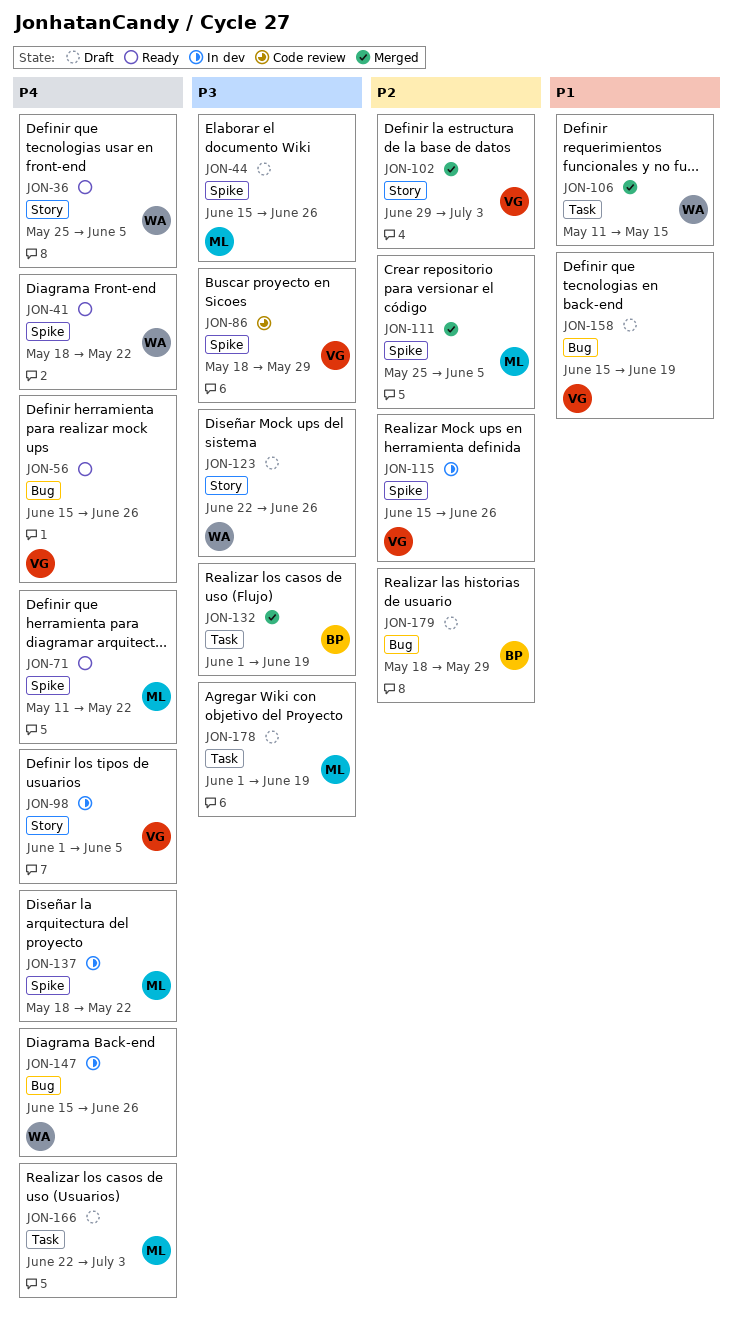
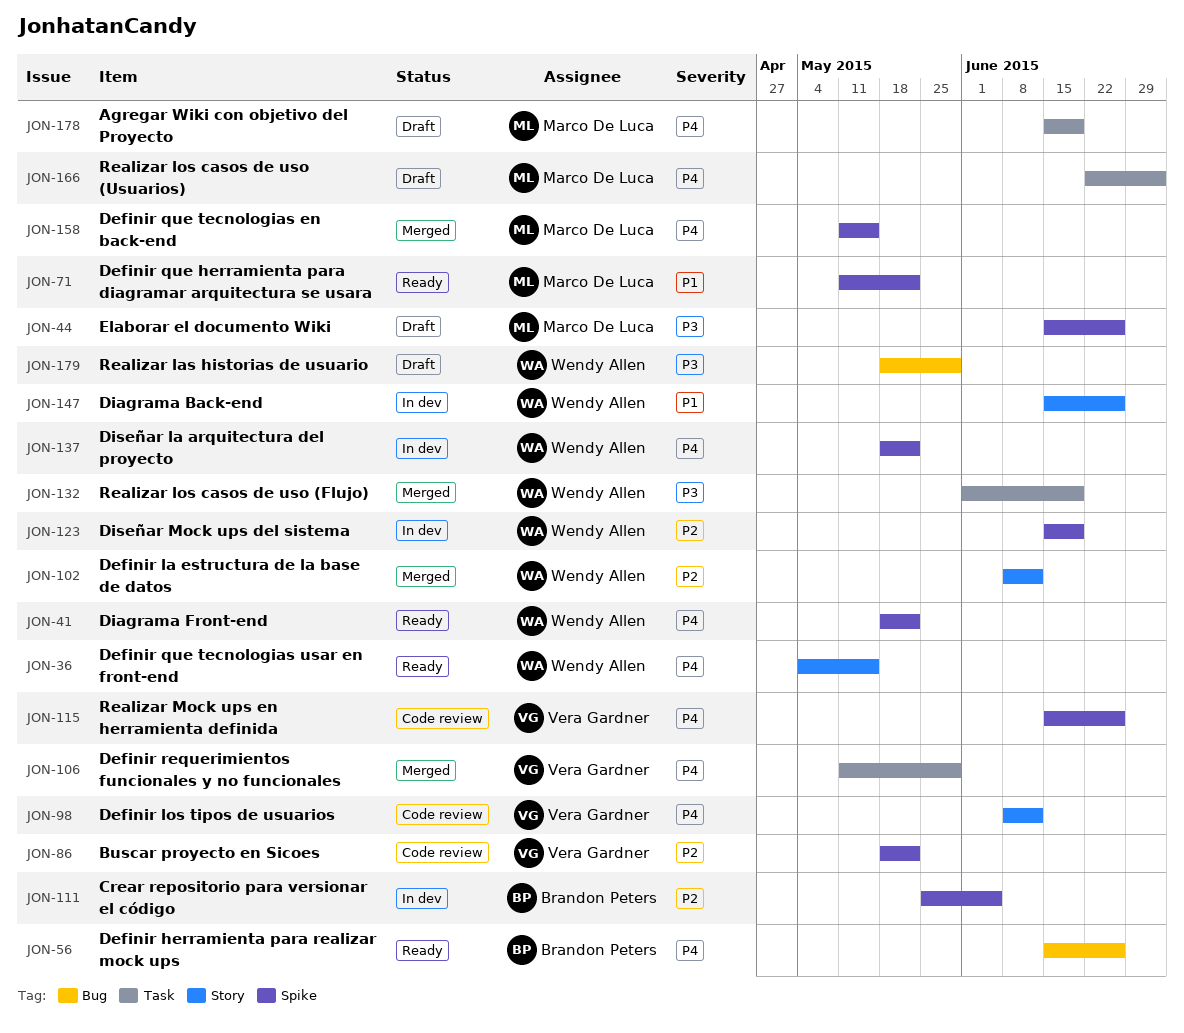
JON-36, start: May 25 -> May 4
JON-36, due: Jun 5 -> May 15
JON-56, owner: Vera Gardner -> Brandon Peters
JON-71, priority: P4 -> P1
JON-86, priority: P3 -> P2
JON-86, due: May 29 -> May 22
JON-98, status: In dev -> Code review
JON-98, start: Jun 1 -> Jun 8
JON-98, due: Jun 5 -> Jun 12
JON-102, owner: Vera Gardner -> Wendy Allen
JON-102, start: Jun 29 -> Jun 8
JON-102, due: Jul 3 -> Jun 12
JON-106, owner: Wendy Allen -> Vera Gardner
JON-106, priority: P1 -> P4
JON-106, due: May 15 -> May 29
JON-111, status: Merged -> In dev
JON-111, owner: Marco De Luca -> Brandon Peters
JON-115, status: In dev -> Code review
JON-115, priority: P2 -> P4
JON-123, status: Draft -> In dev
JON-123, priority: P3 -> P2
JON-123, label: Story -> Spike
JON-123, start: Jun 22 -> Jun 15
JON-123, due: Jun 26 -> Jun 19
JON-132, owner: Brandon Peters -> Wendy Allen
JON-137, owner: Marco De Luca -> Wendy Allen
JON-147, priority: P4 -> P1
JON-147, label: Bug -> Story
JON-158, status: Draft -> Merged
JON-158, owner: Vera Gardner -> Marco De Luca
JON-158, priority: P1 -> P4
JON-158, label: Bug -> Spike
JON-158, start: Jun 15 -> May 11
JON-158, due: Jun 19 -> May 15
JON-178, priority: P3 -> P4
JON-178, start: Jun 1 -> Jun 15
JON-179, owner: Brandon Peters -> Wendy Allen
JON-179, priority: P2 -> P3

